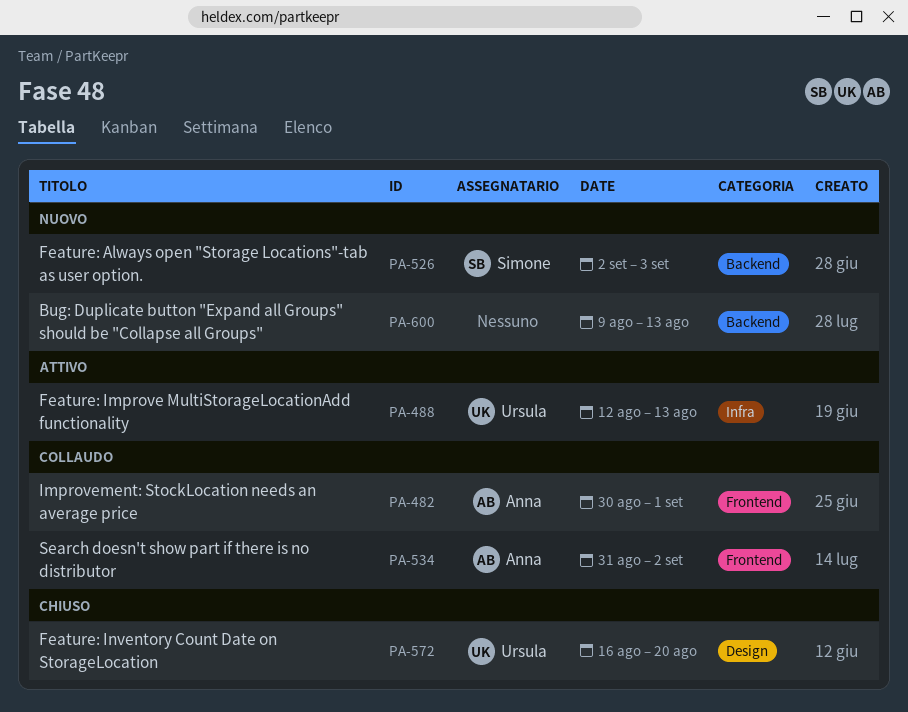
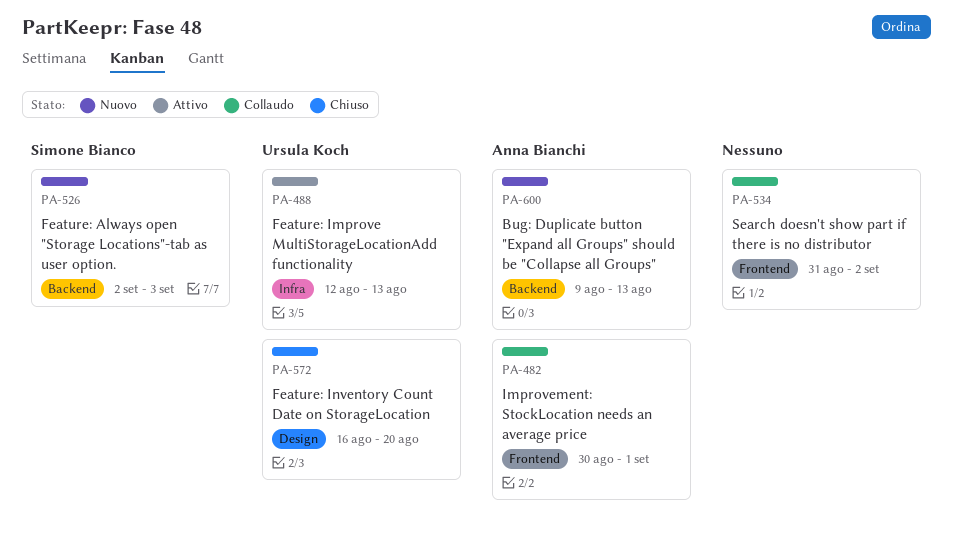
PA-534, owner: Anna Bianchi -> none
PA-600, owner: none -> Anna Bianchi

